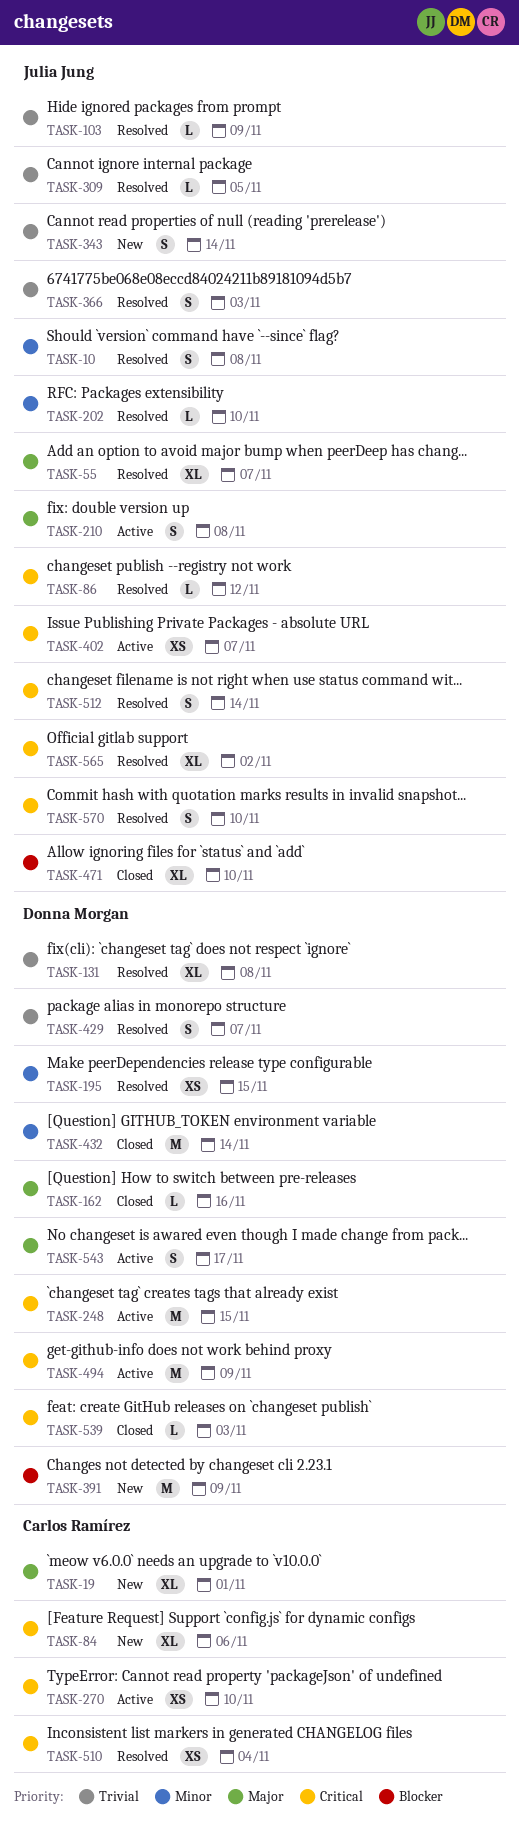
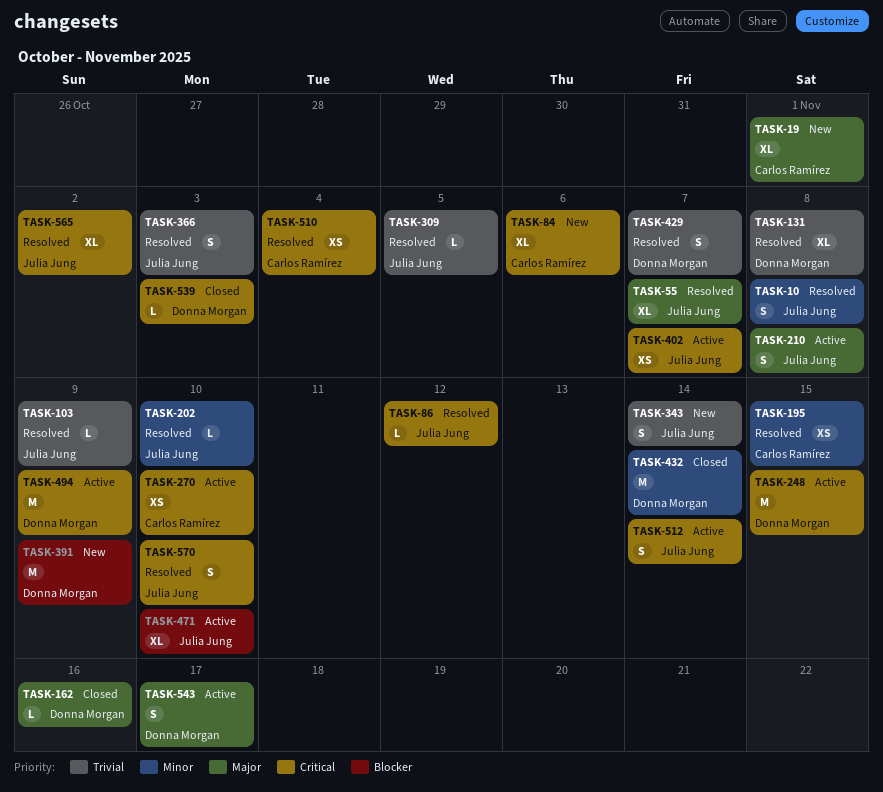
TASK-195, owner: Donna Morgan -> Carlos Ramírez
TASK-471, status: Closed -> Active
TASK-512, status: Resolved -> Active

